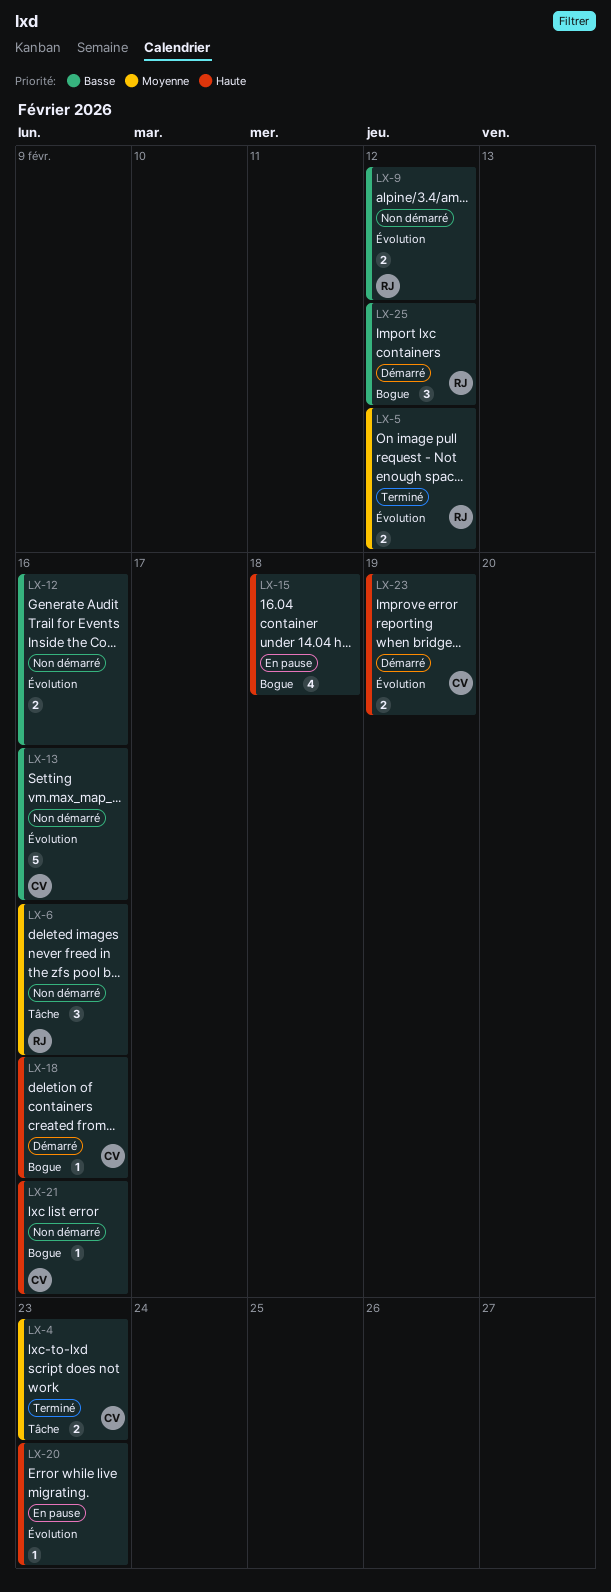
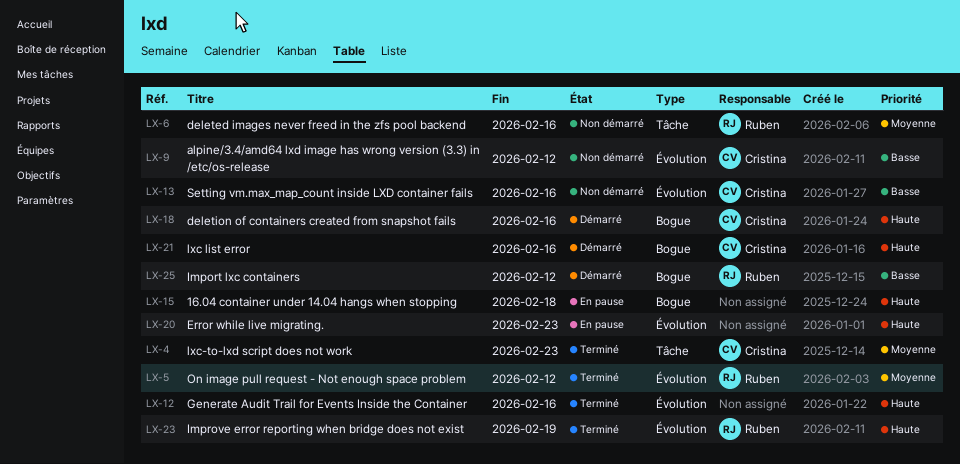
LX-9, owner: Ruben -> Cristina
LX-12, status: Non démarré -> Terminé
LX-12, priority: Basse -> Haute
LX-21, status: Non démarré -> Démarré
LX-23, status: Démarré -> Terminé
LX-23, owner: Cristina -> Ruben

